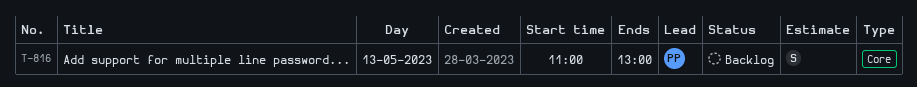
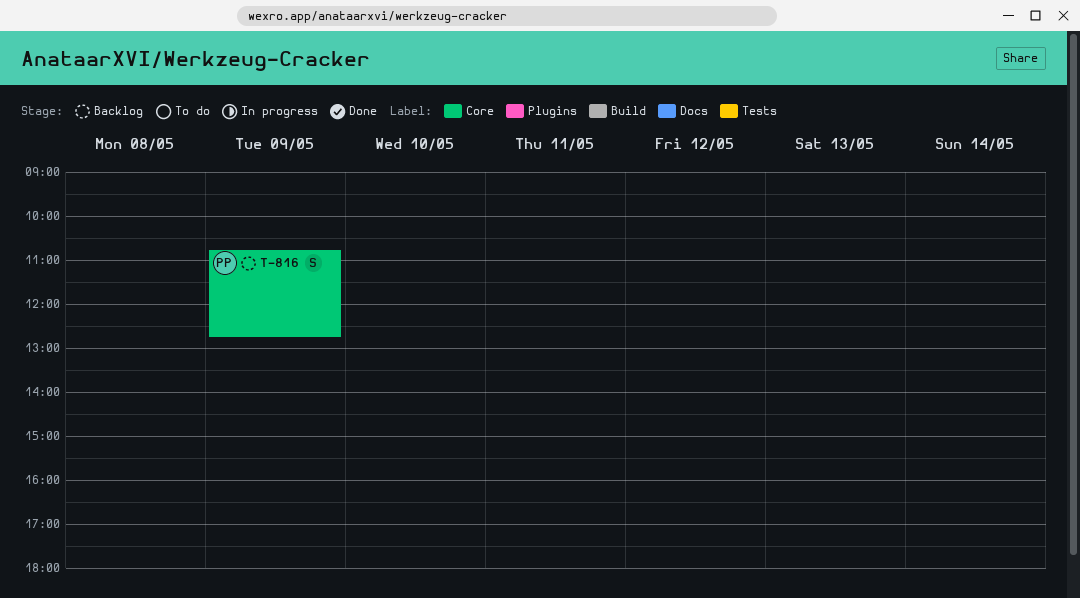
T-816, day: May 13 -> May 9
T-816, begins: 11:00 -> 10:45
T-816, ends: 13:00 -> 12:45

